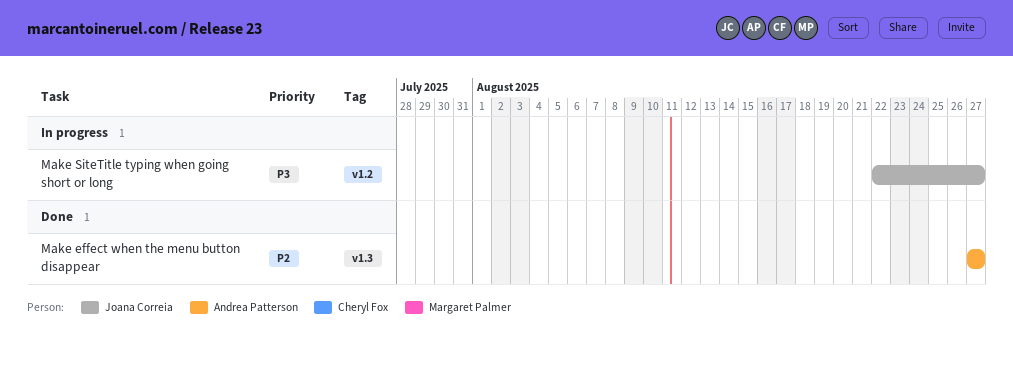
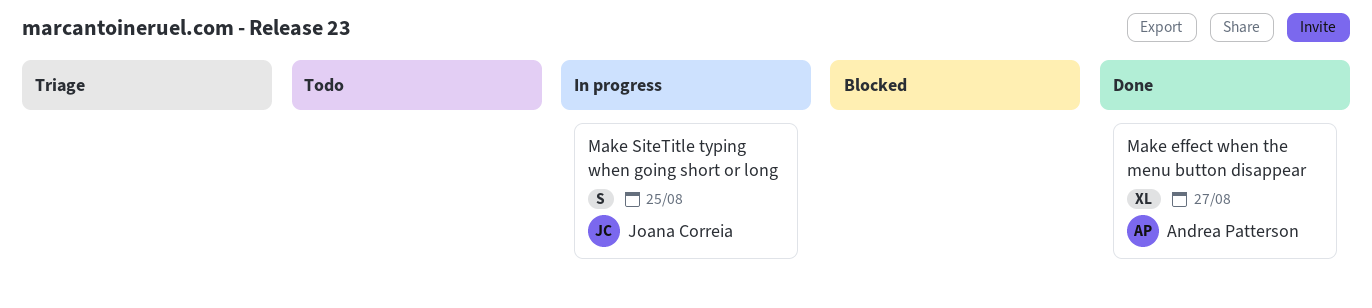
Make SiteTitle typing when going short or long, due: Aug 27 -> Aug 25

